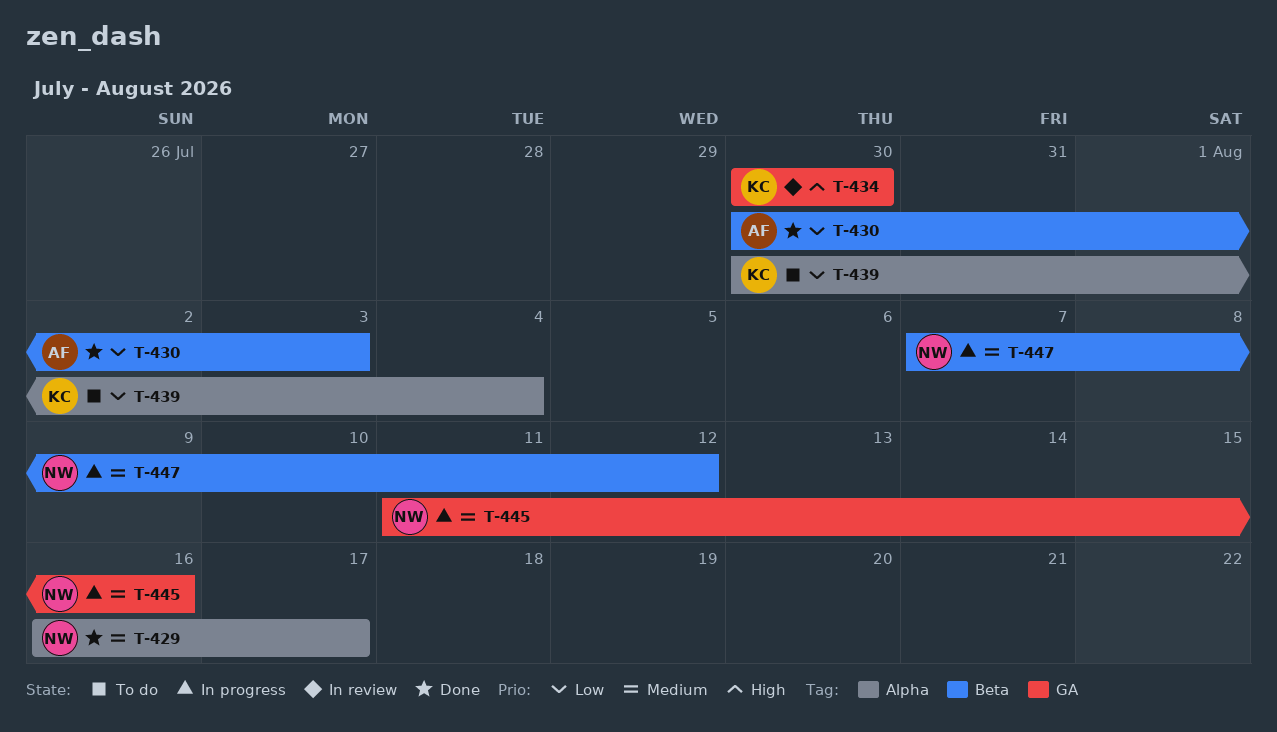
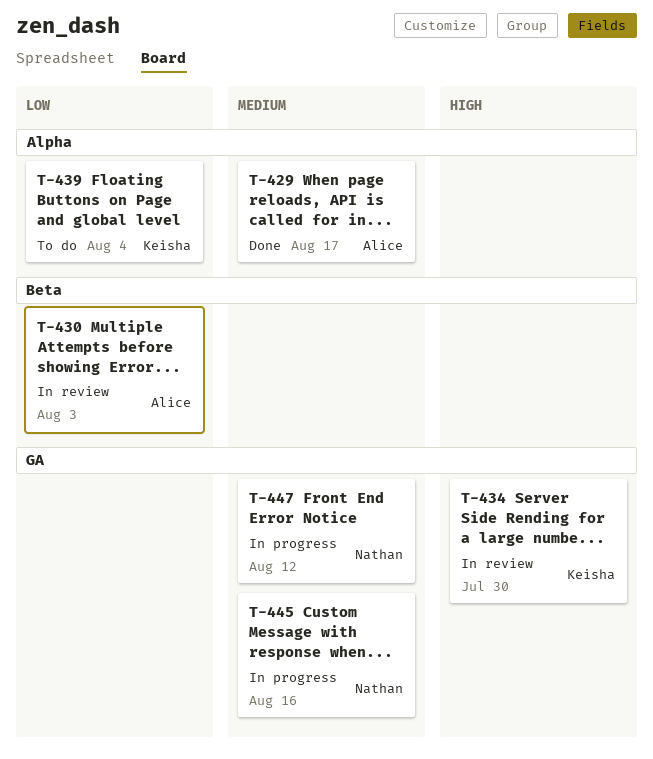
T-429, owner: Nathan -> Alice
T-430, status: Done -> In review
T-447, label: Beta -> GA

